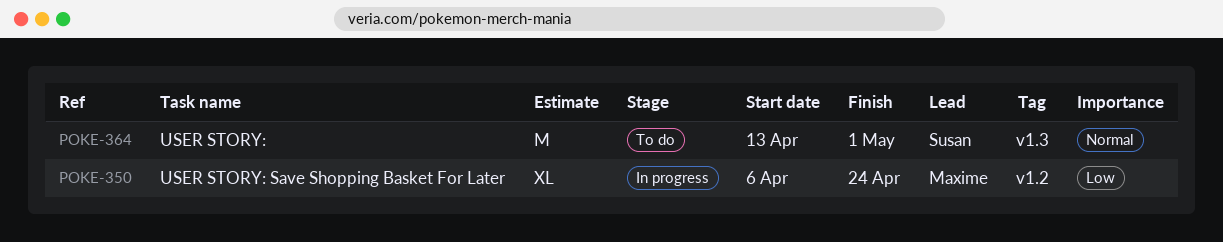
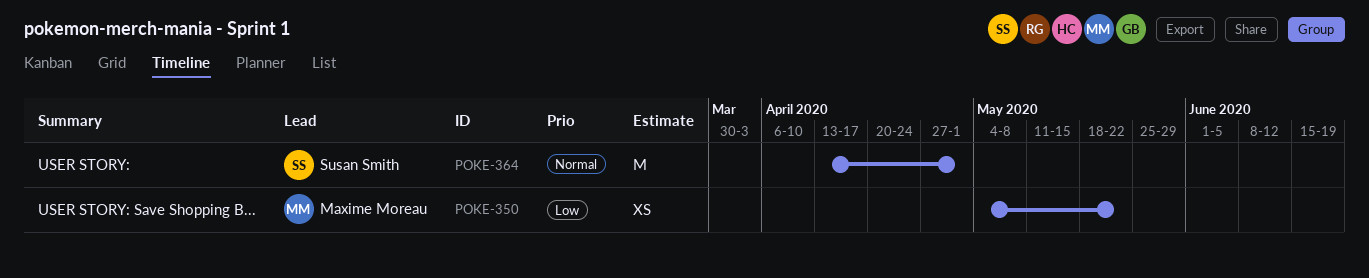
POKE-350, estimate: XL -> XS
POKE-350, start: Apr 6 -> May 4
POKE-350, due: Apr 24 -> May 22

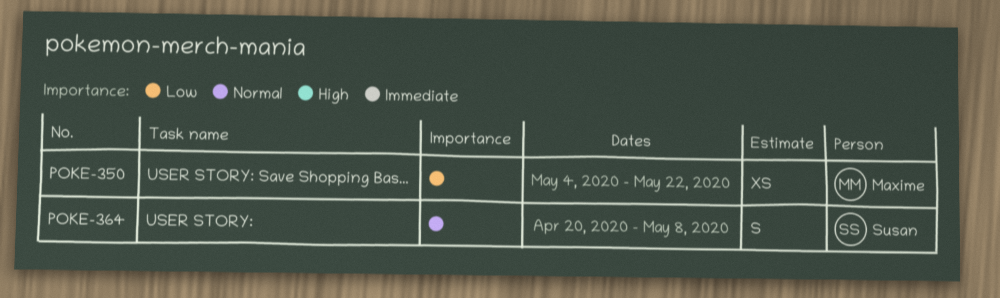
POKE-364, estimate: M -> S
POKE-364, start: Apr 13 -> Apr 20
POKE-364, due: May 1 -> May 8

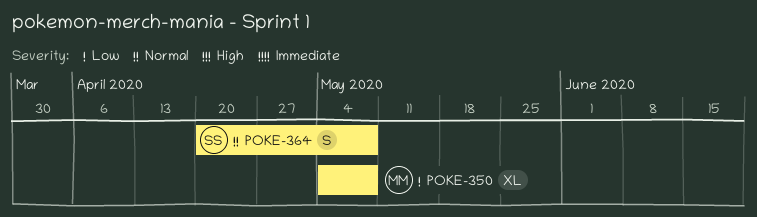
POKE-350, estimate: XS -> XL
POKE-350, due: May 22 -> May 8

